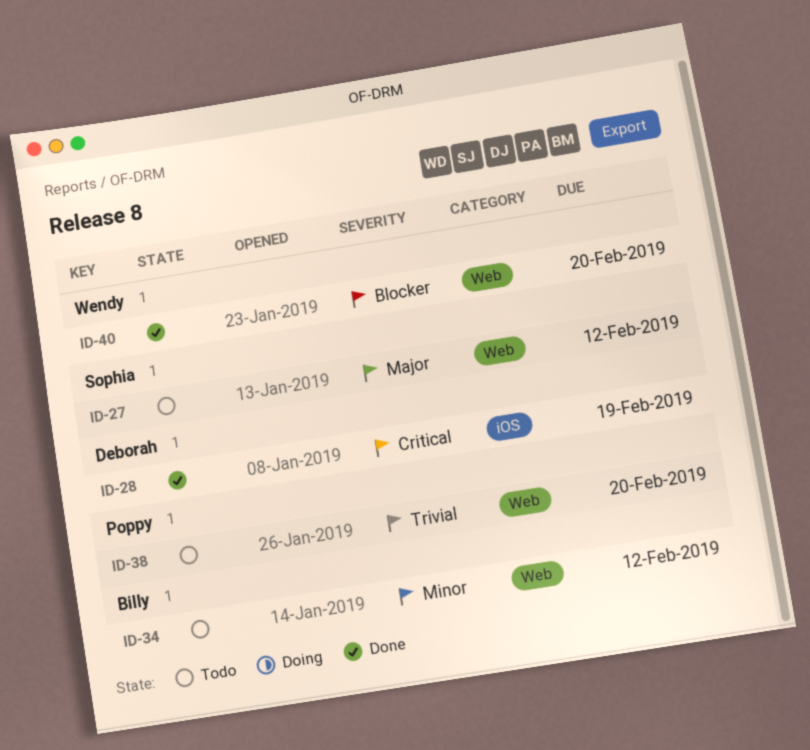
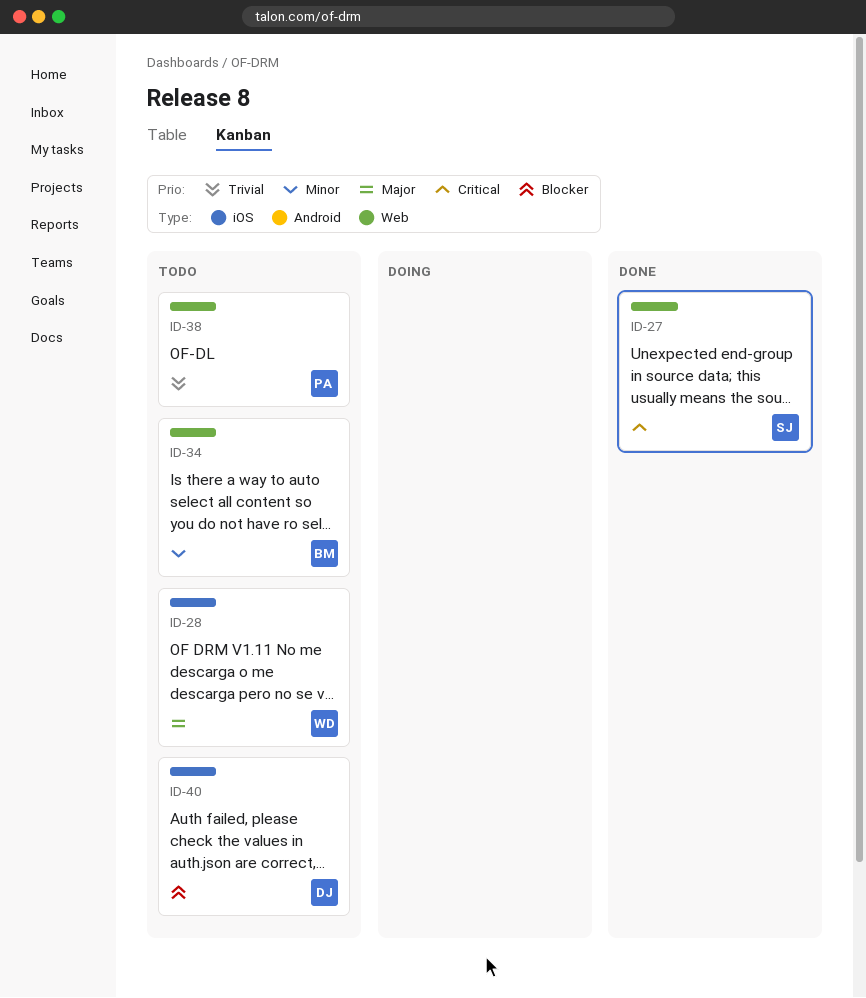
ID-27, status: Todo -> Done
ID-27, priority: Major -> Critical
ID-28, status: Done -> Todo
ID-28, owner: Deborah -> Wendy
ID-28, priority: Critical -> Major
ID-40, status: Done -> Todo
ID-40, owner: Wendy -> Deborah
ID-40, label: Web -> iOS

